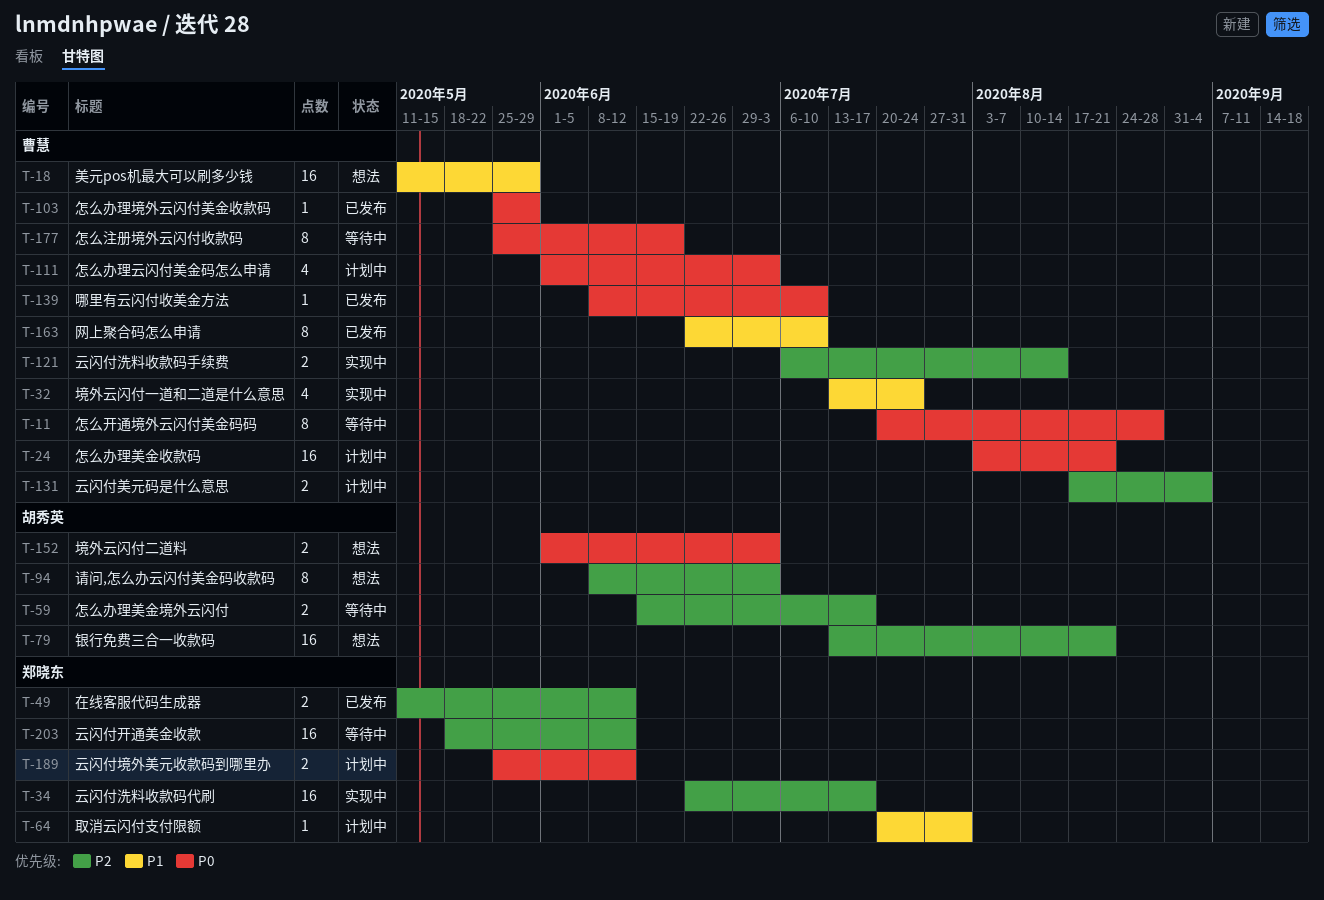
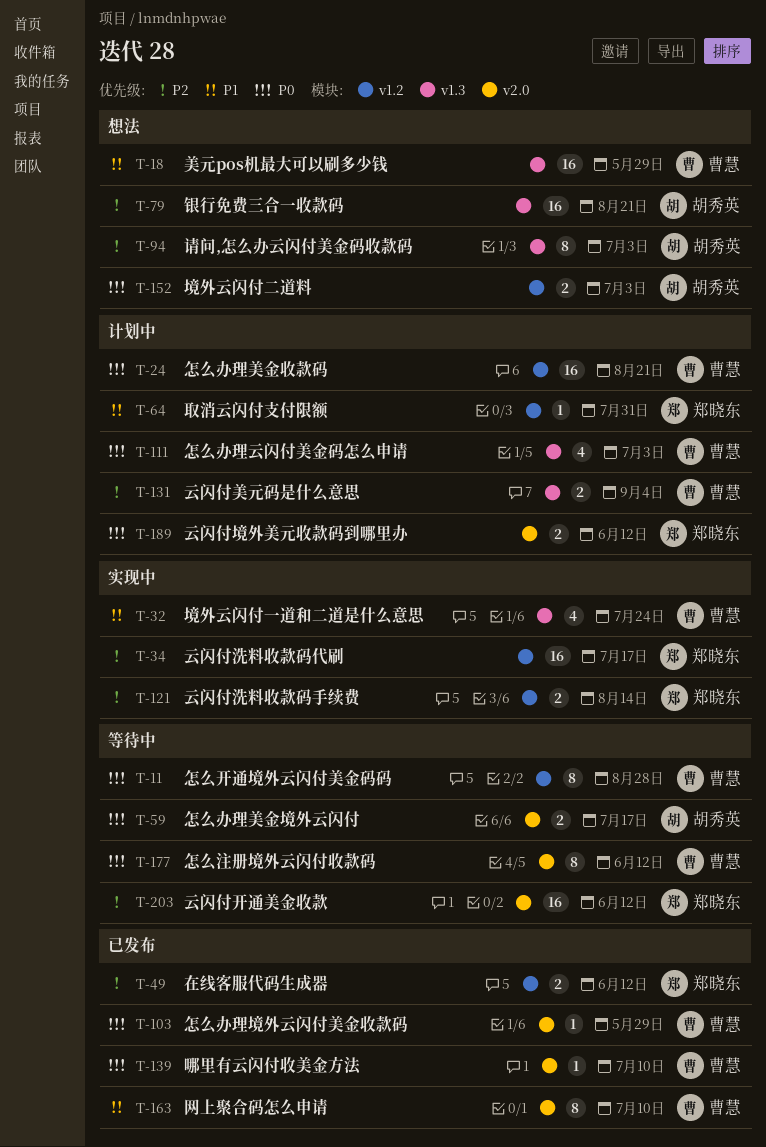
T-59, priority: P2 -> P0
T-121, owner: 曹慧 -> 郑晓东
T-177, due: Jun 19 -> Jun 12

